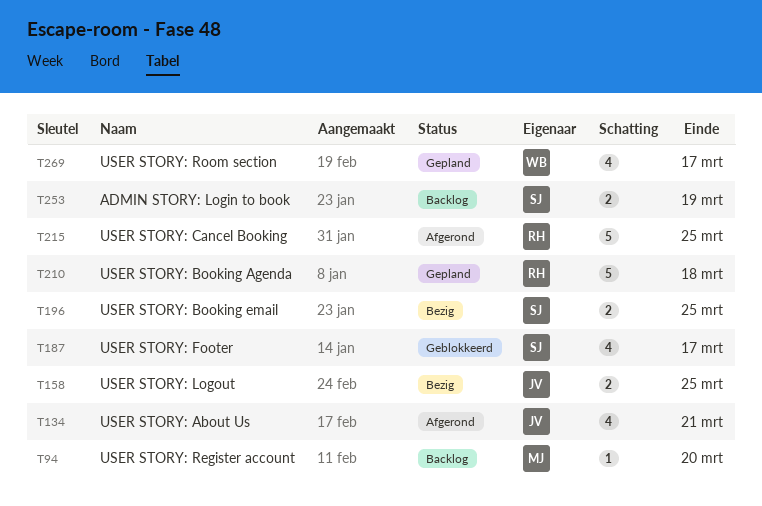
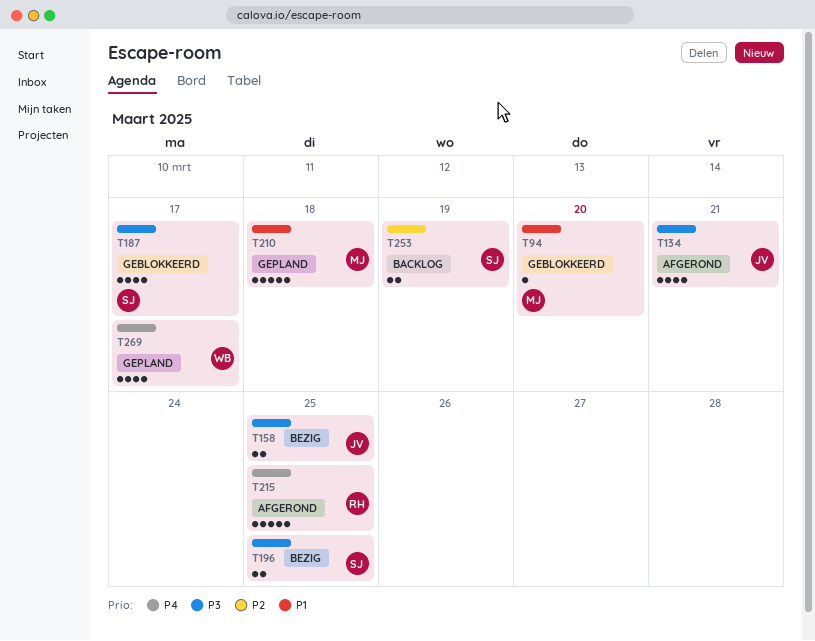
T94, status: Backlog -> Geblokkeerd
T210, owner: RH -> MJ

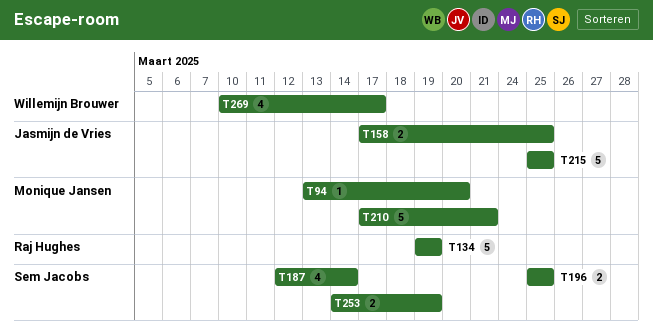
T134, owner: Jasmijn de Vries -> Raj Hughes
T134, estimate: 4 -> 5
T134, due: Mar 21 -> Mar 19
T187, due: Mar 17 -> Mar 14
T210, due: Mar 18 -> Mar 21
T215, owner: Raj Hughes -> Jasmijn de Vries

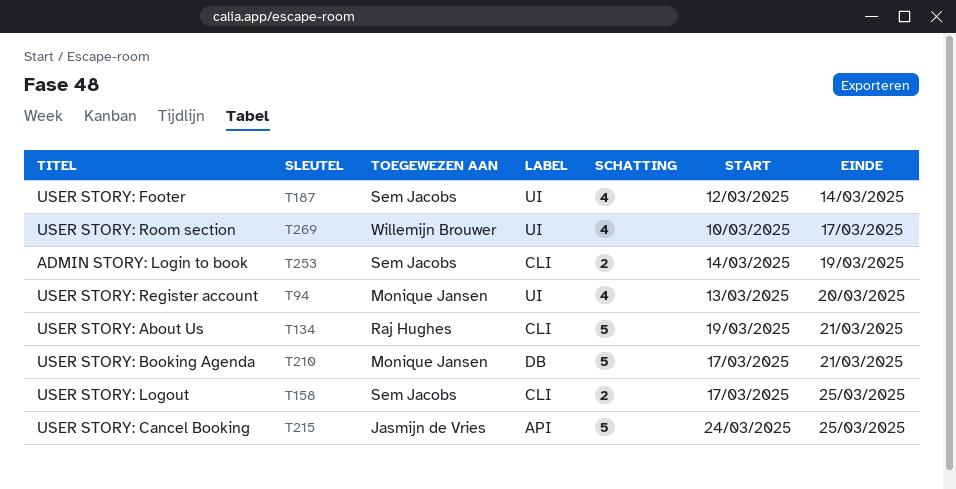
T94, estimate: 1 -> 4
T134, due: Mar 19 -> Mar 21
T158, owner: Jasmijn de Vries -> Sem Jacobs
T196: present -> none
T215, start: Mar 25 -> Mar 24

